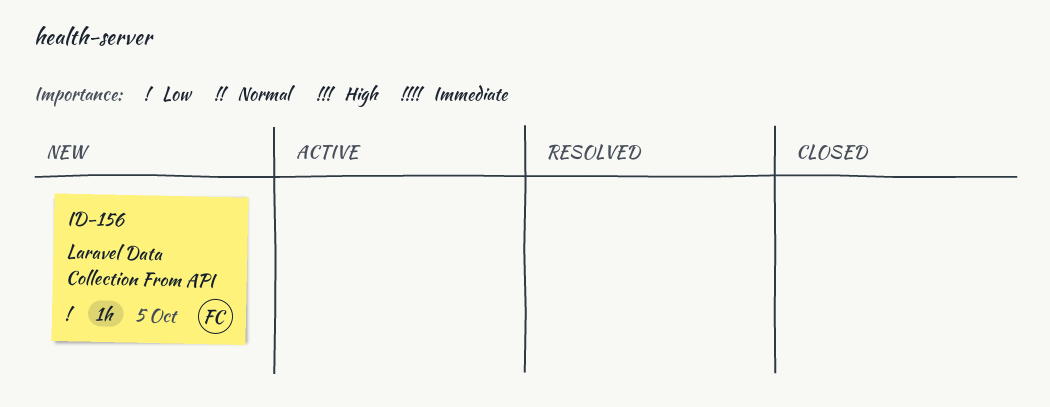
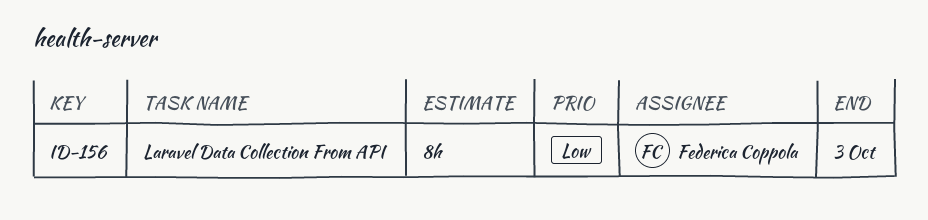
ID-156, estimate: 1h -> 8h
ID-156, due: Oct 5 -> Oct 3

